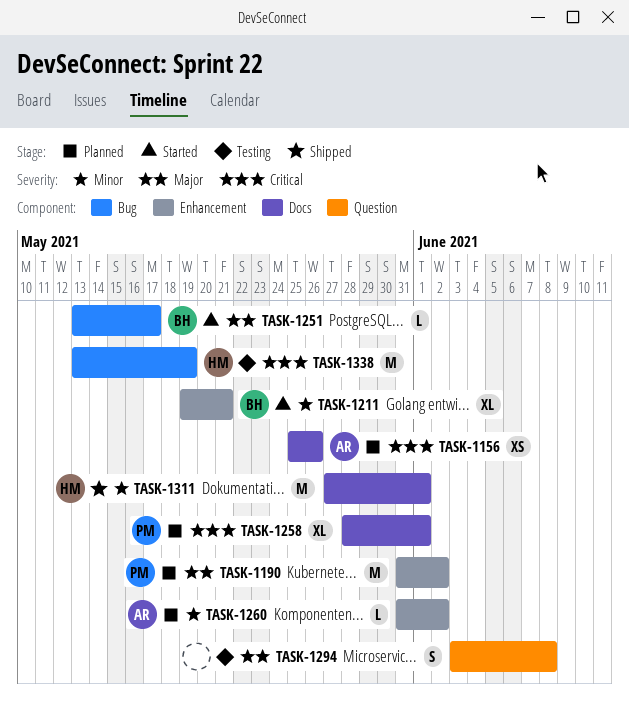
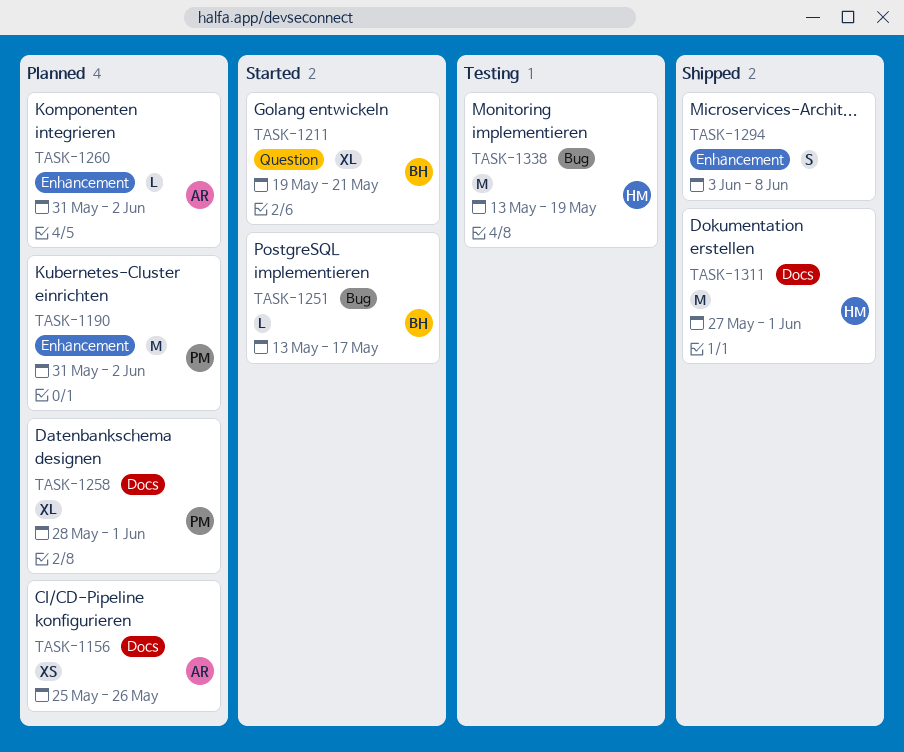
TASK-1211, label: Enhancement -> Question
TASK-1294, status: Testing -> Shipped
TASK-1294, label: Question -> Enhancement

